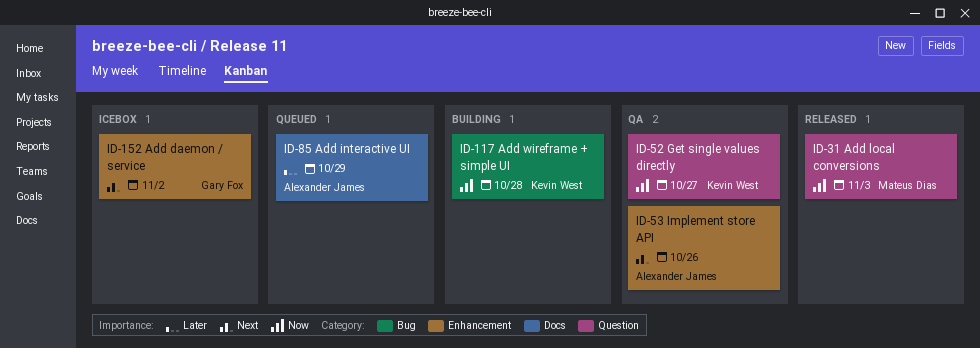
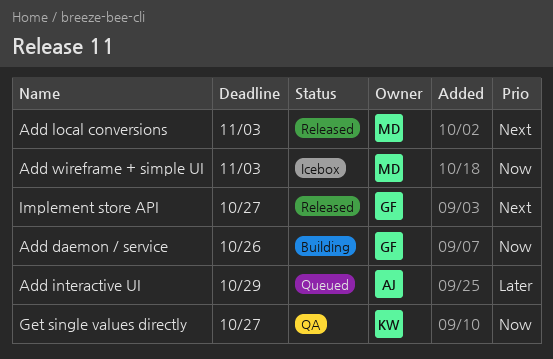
Add daemon / service, status: Icebox -> Building
Add daemon / service, priority: Next -> Now
Add daemon / service, due: Nov 2 -> Oct 26
Add local conversions, priority: Now -> Next
Add wireframe + simple UI, status: Building -> Icebox
Add wireframe + simple UI, owner: Kevin West -> Mateus Dias
Add wireframe + simple UI, due: Oct 28 -> Nov 3
Implement store API, status: QA -> Released
Implement store API, owner: Alexander James -> Gary Fox
Implement store API, due: Oct 26 -> Oct 27

